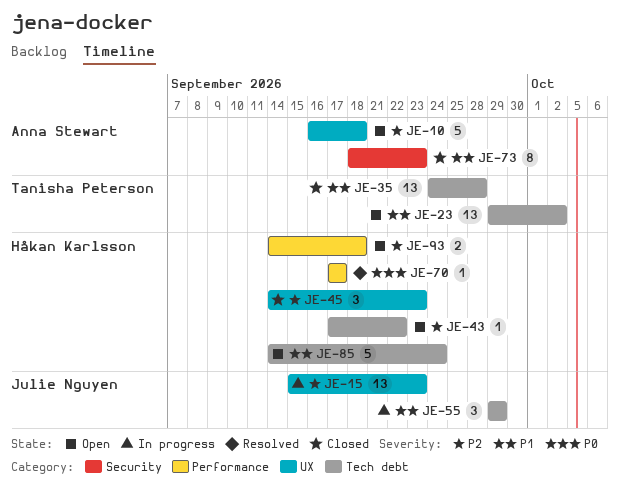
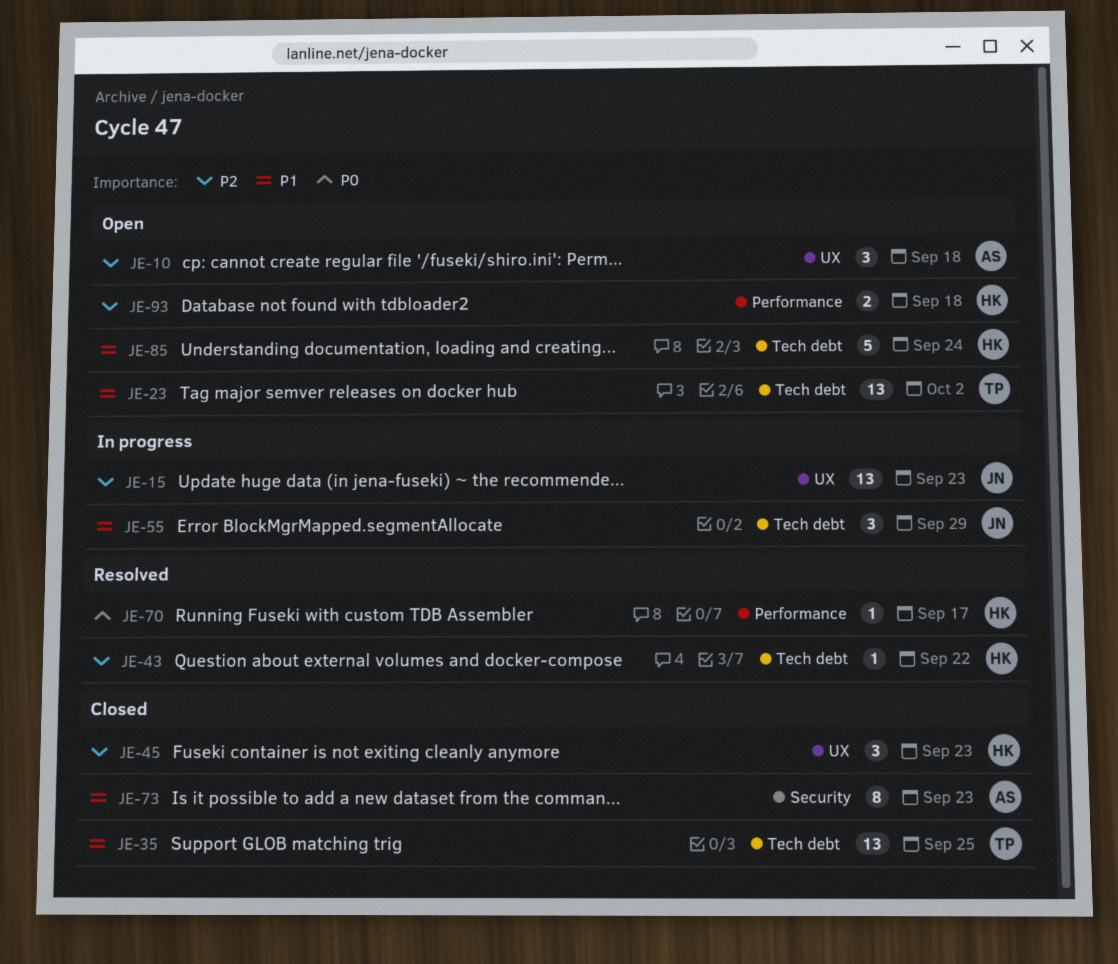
JE-10, estimate: 5 -> 3
JE-35, due: Sep 28 -> Sep 25
JE-43, status: Open -> Resolved

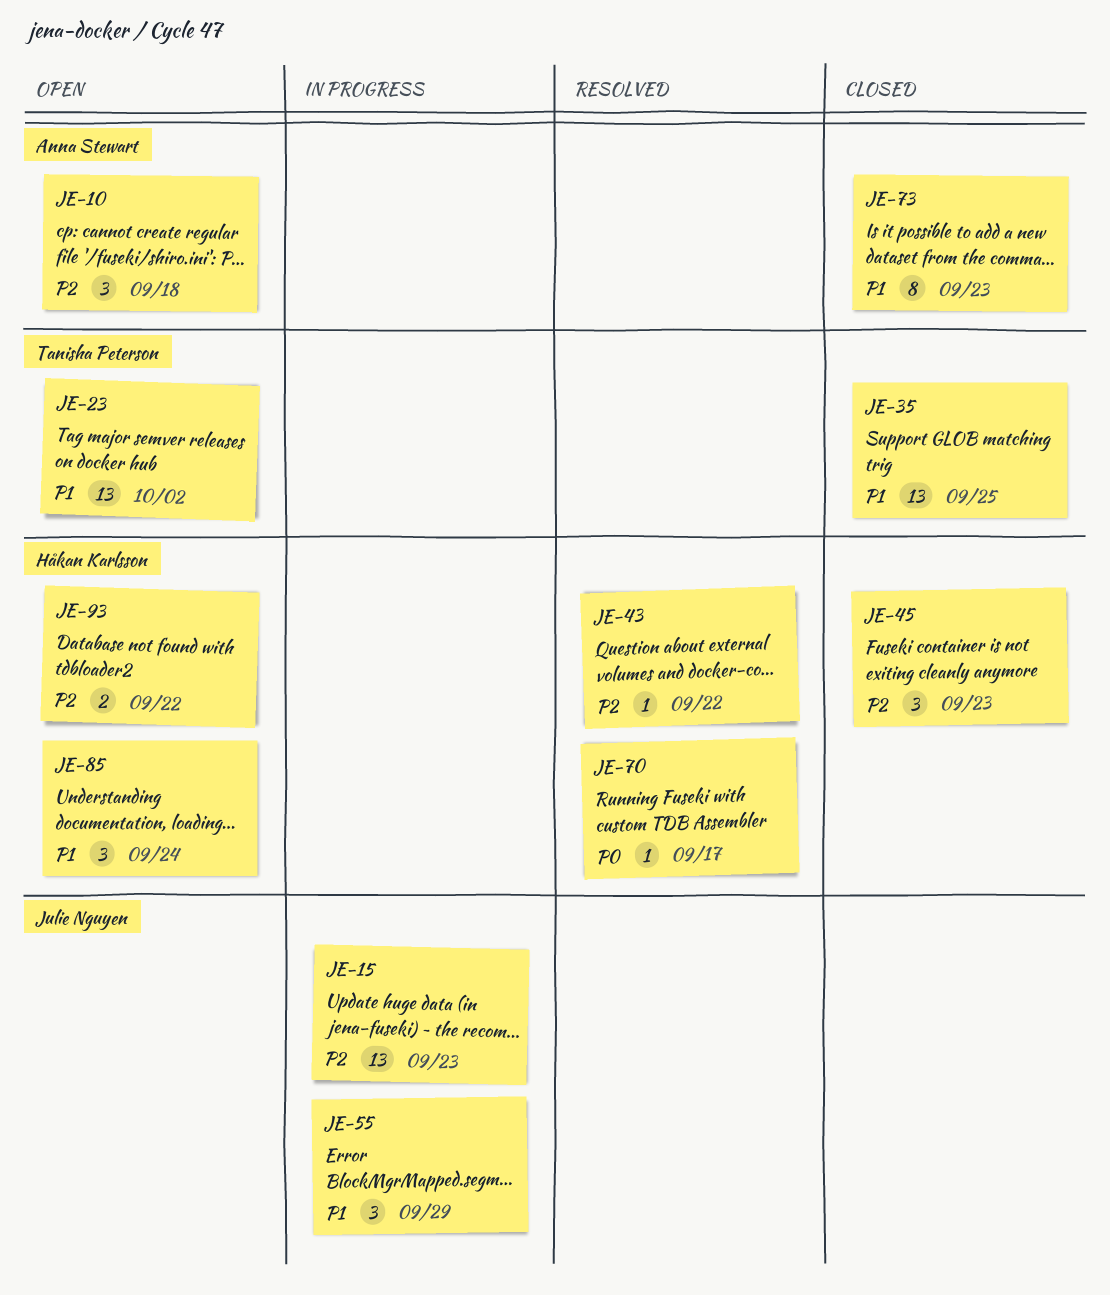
JE-85, estimate: 5 -> 3
JE-93, due: Sep 18 -> Sep 22

